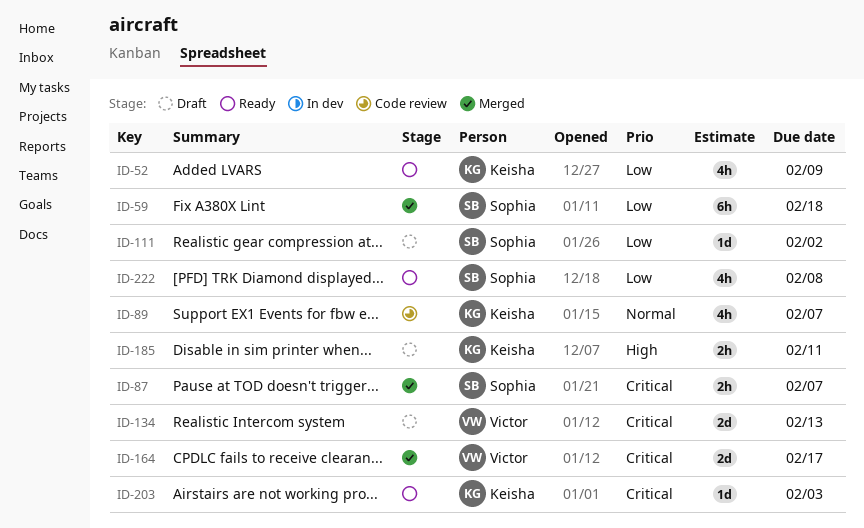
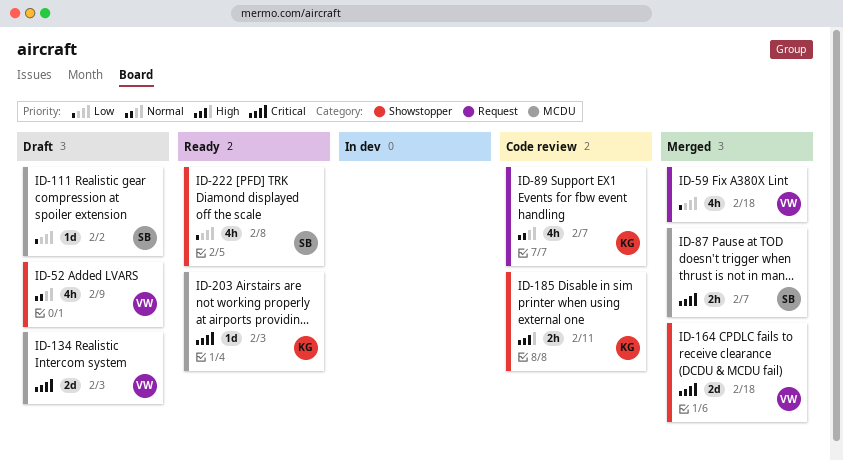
ID-52, status: Ready -> Draft
ID-52, owner: Keisha -> Victor
ID-52, priority: Low -> Normal
ID-59, owner: Sophia -> Victor
ID-59, estimate: 6h -> 4h
ID-134, due: Feb 13 -> Feb 3
ID-164, due: Feb 17 -> Feb 18
ID-185, status: Draft -> Code review

